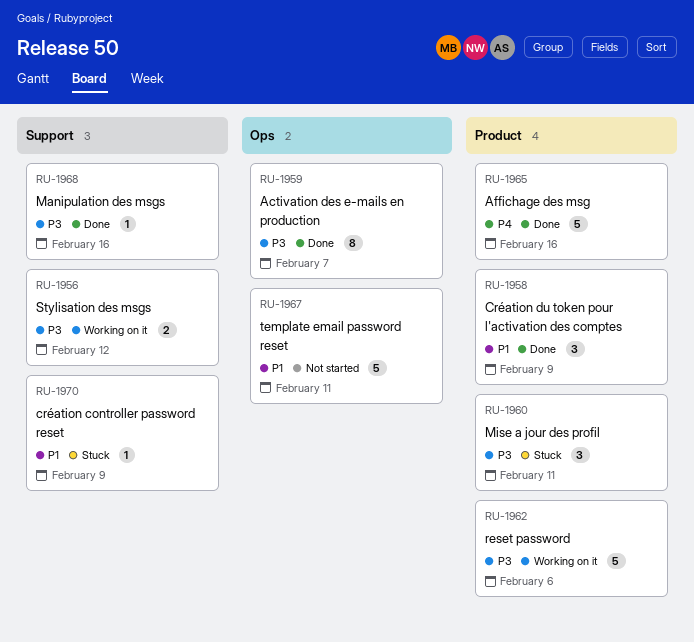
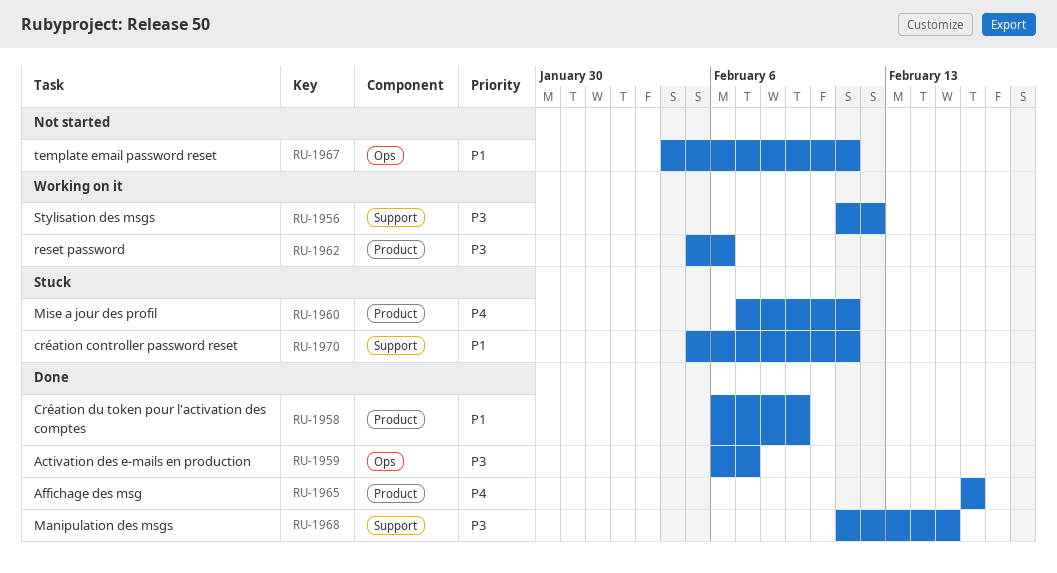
RU-1960, priority: P3 -> P4
RU-1968, due: Feb 16 -> Feb 15
RU-1970, due: Feb 9 -> Feb 11

